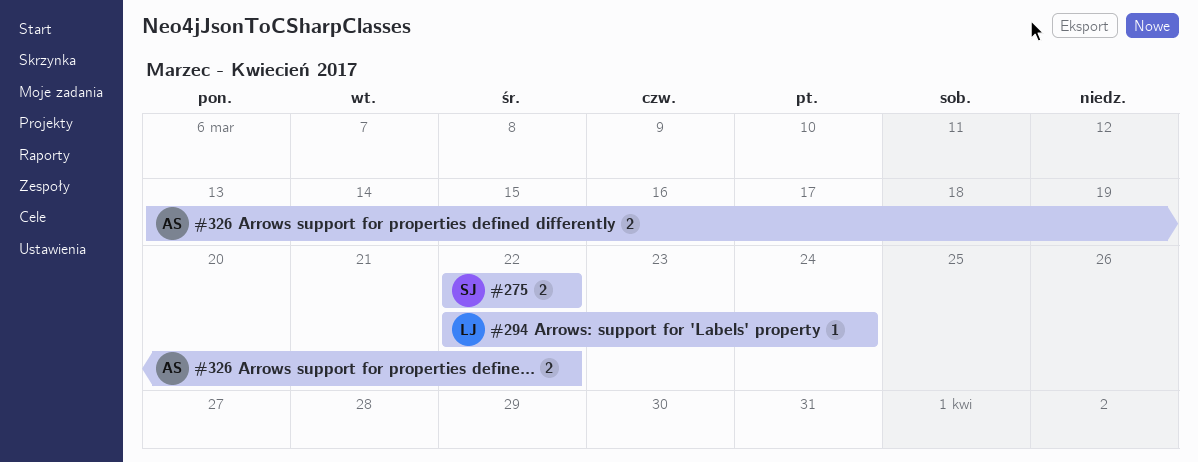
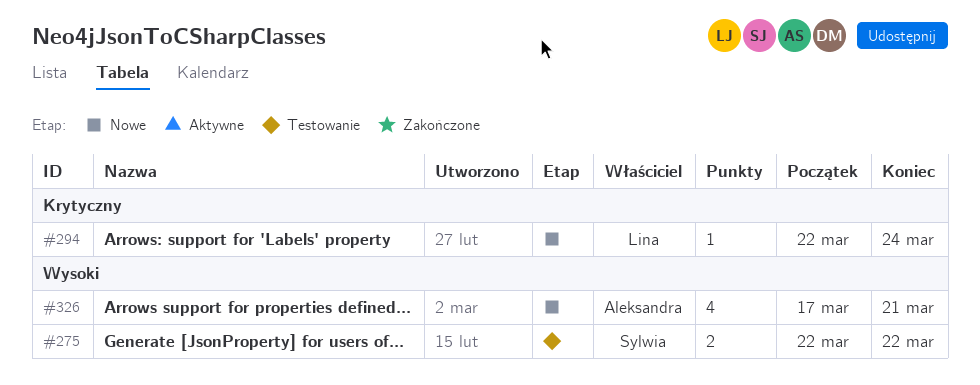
#326, estimate: 2 -> 4
#326, start: Mar 13 -> Mar 17
#326, due: Mar 22 -> Mar 21

